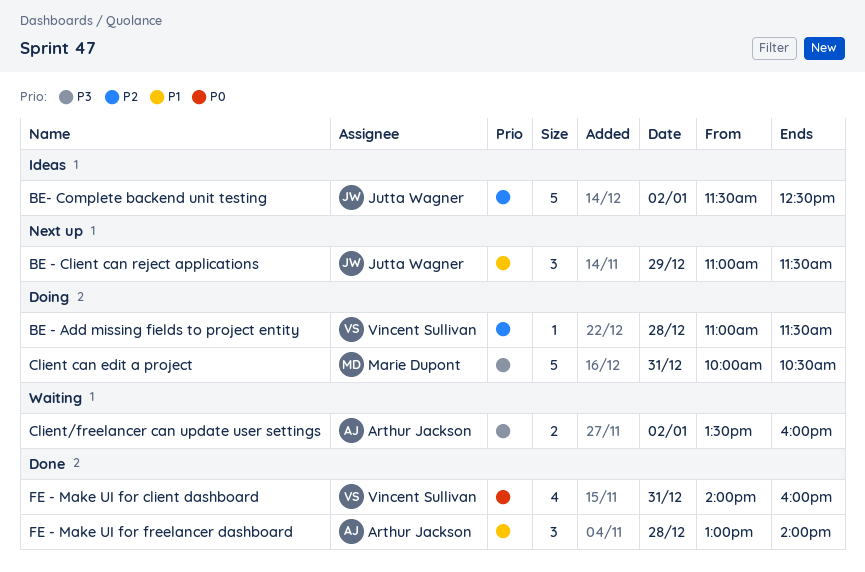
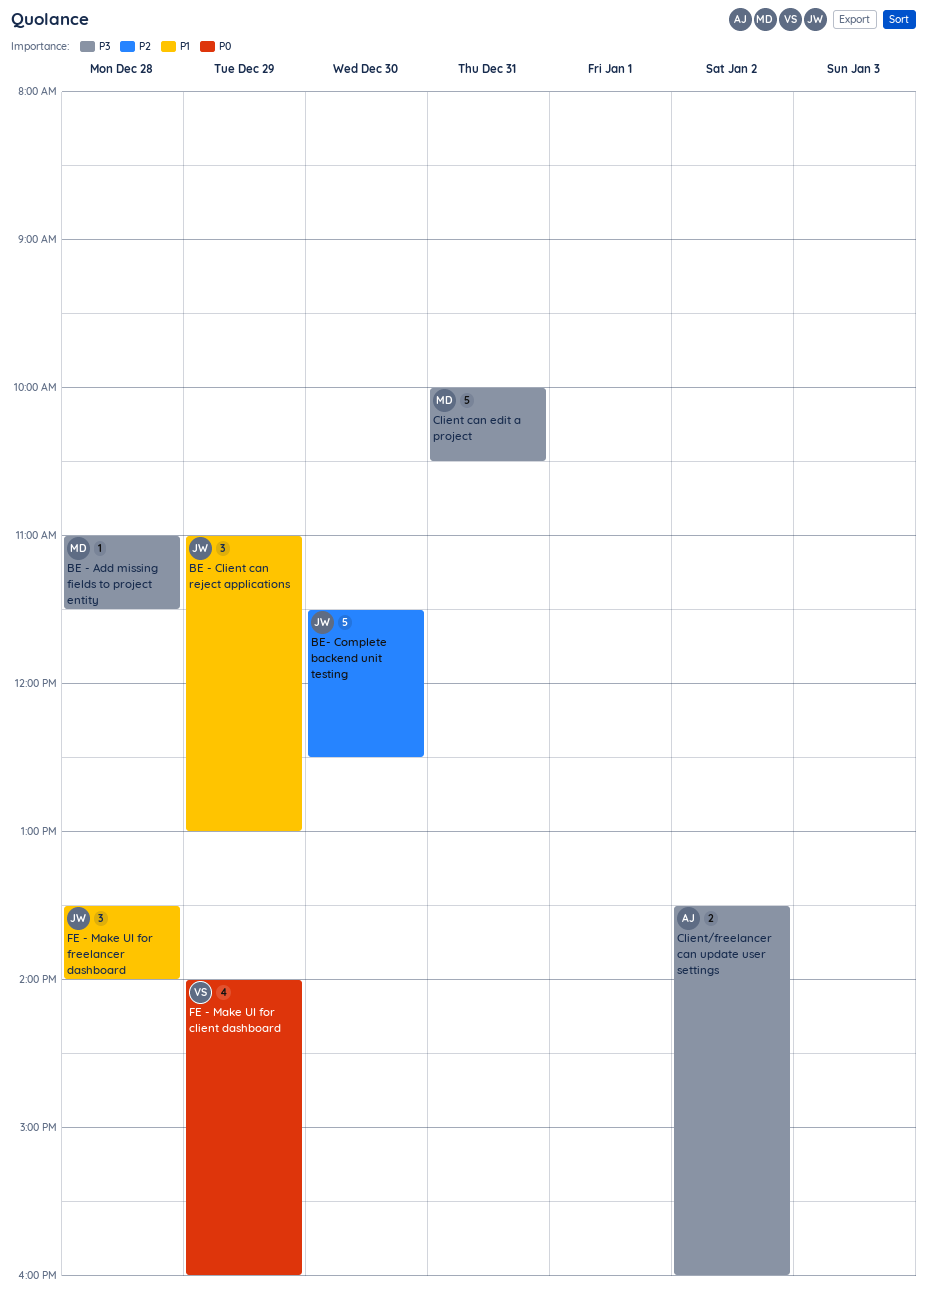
BE - Add missing fields to project entity, owner: Vincent Sullivan -> Marie Dupont
BE - Add missing fields to project entity, priority: P2 -> P3
BE - Client can reject applications, ends: 11:30 -> 13:00
BE- Complete backend unit testing, day: Jan 2 -> Dec 30
FE - Make UI for client dashboard, day: Dec 31 -> Dec 29
FE - Make UI for freelancer dashboard, owner: Arthur Jackson -> Jutta Wagner
FE - Make UI for freelancer dashboard, begins: 13:00 -> 13:30

